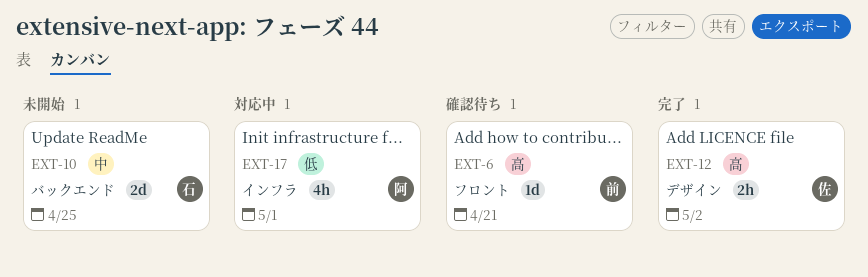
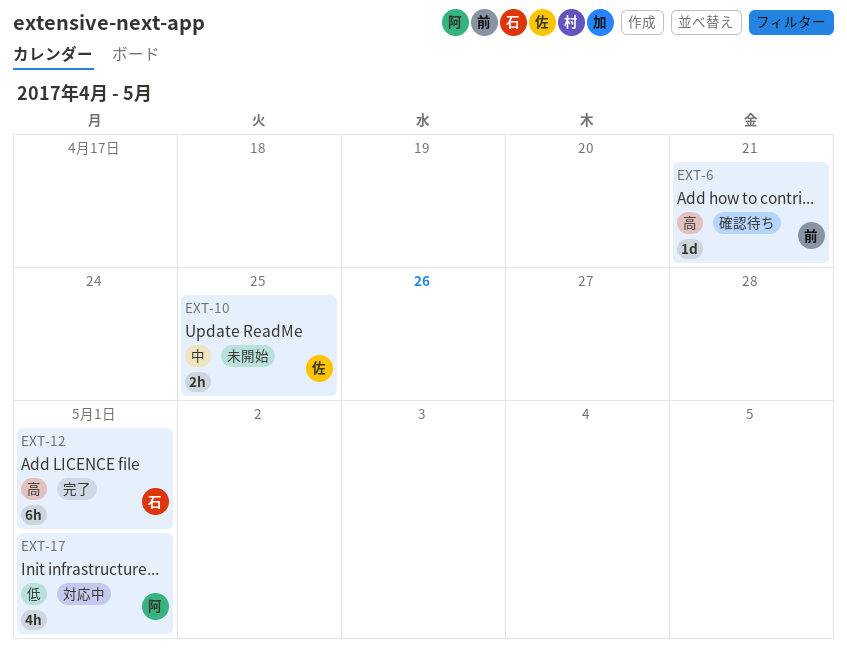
EXT-10, owner: 石 -> 佐
EXT-10, estimate: 2d -> 2h
EXT-12, owner: 佐 -> 石
EXT-12, estimate: 2h -> 6h
EXT-12, due: May 2 -> May 1

